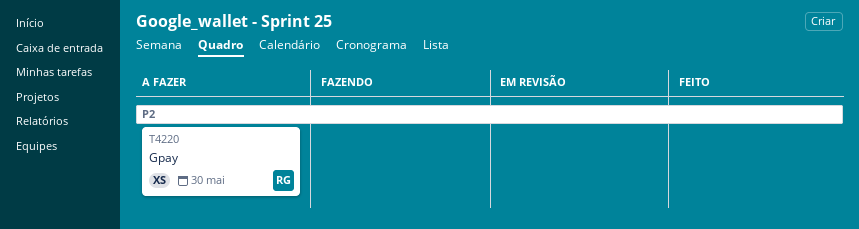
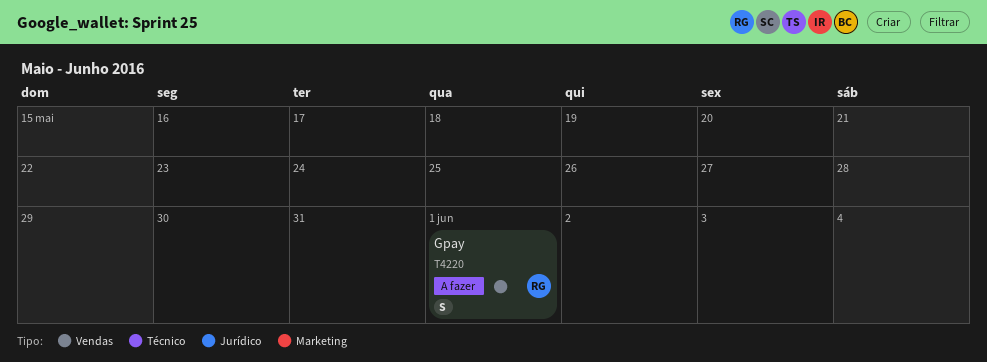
T4220, estimate: XS -> S
T4220, due: May 30 -> Jun 1

